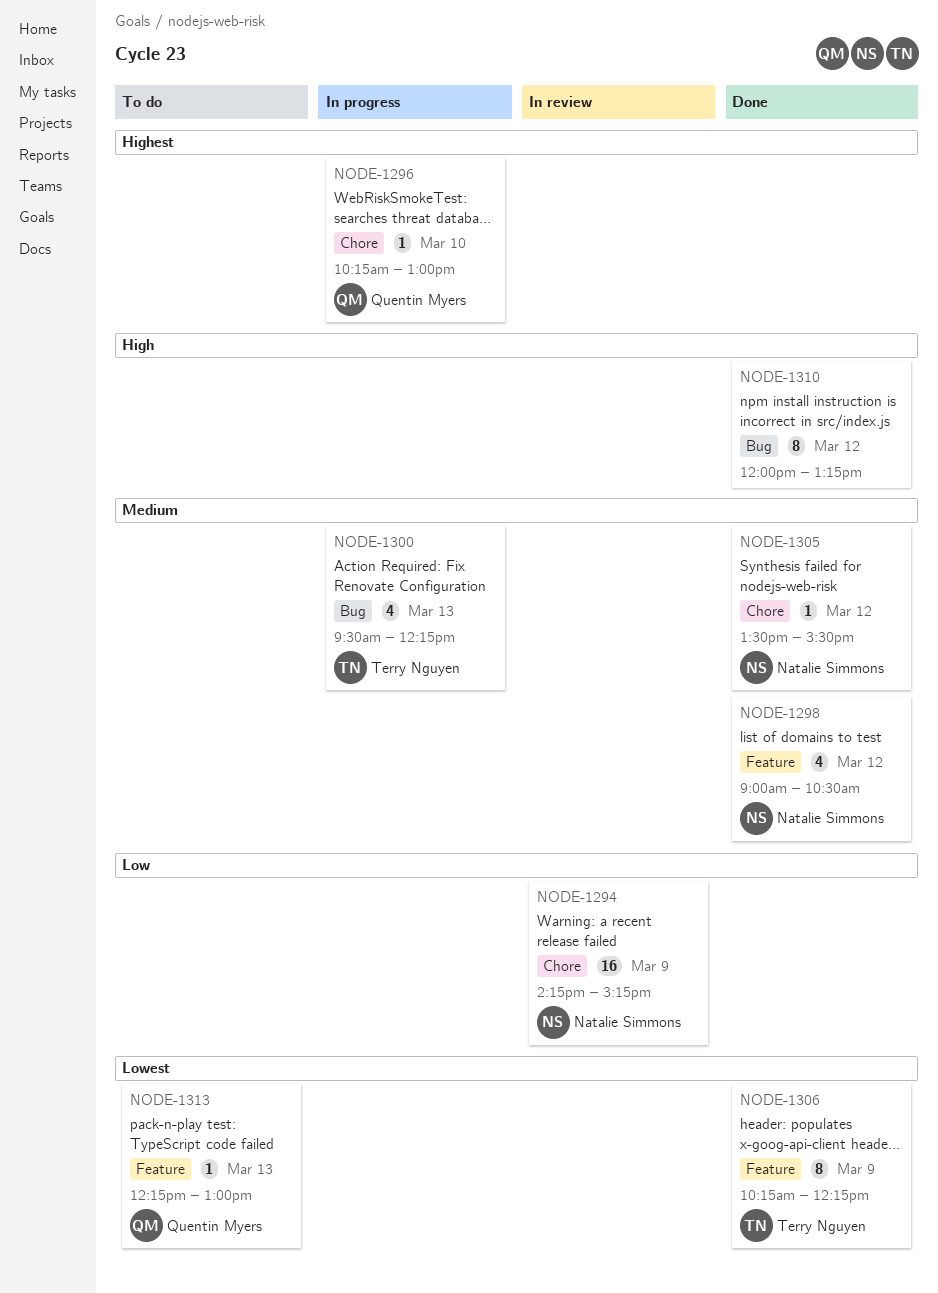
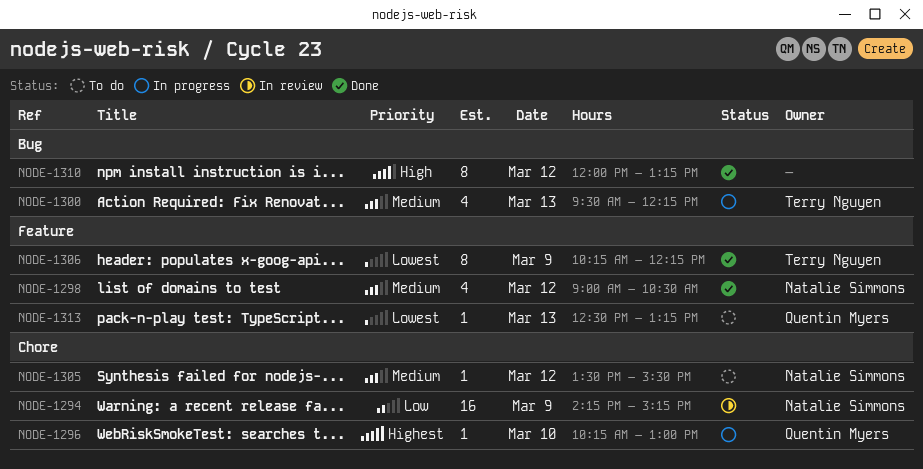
NODE-1305, status: Done -> To do
NODE-1313, begins: 12:15 -> 12:30
NODE-1313, ends: 13:00 -> 13:15

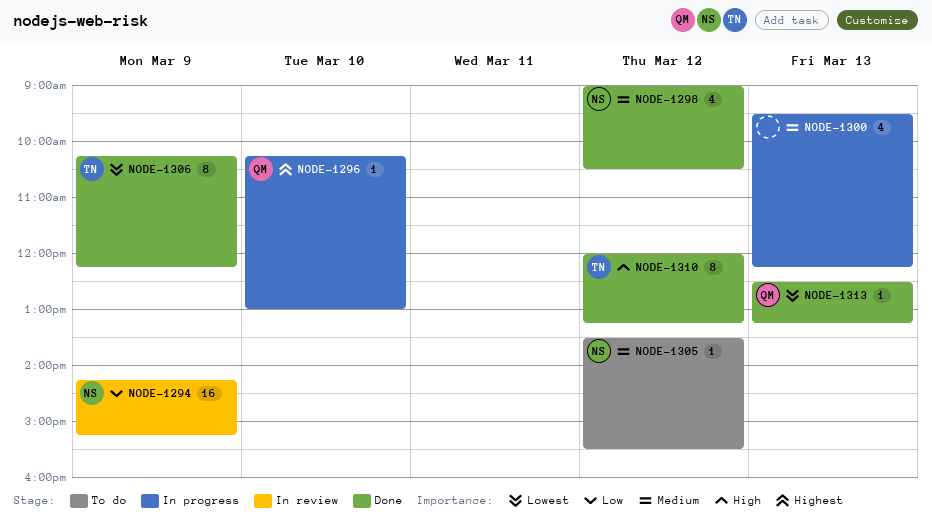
NODE-1300, owner: Terry Nguyen -> none
NODE-1310, owner: none -> Terry Nguyen
NODE-1313, status: To do -> Done

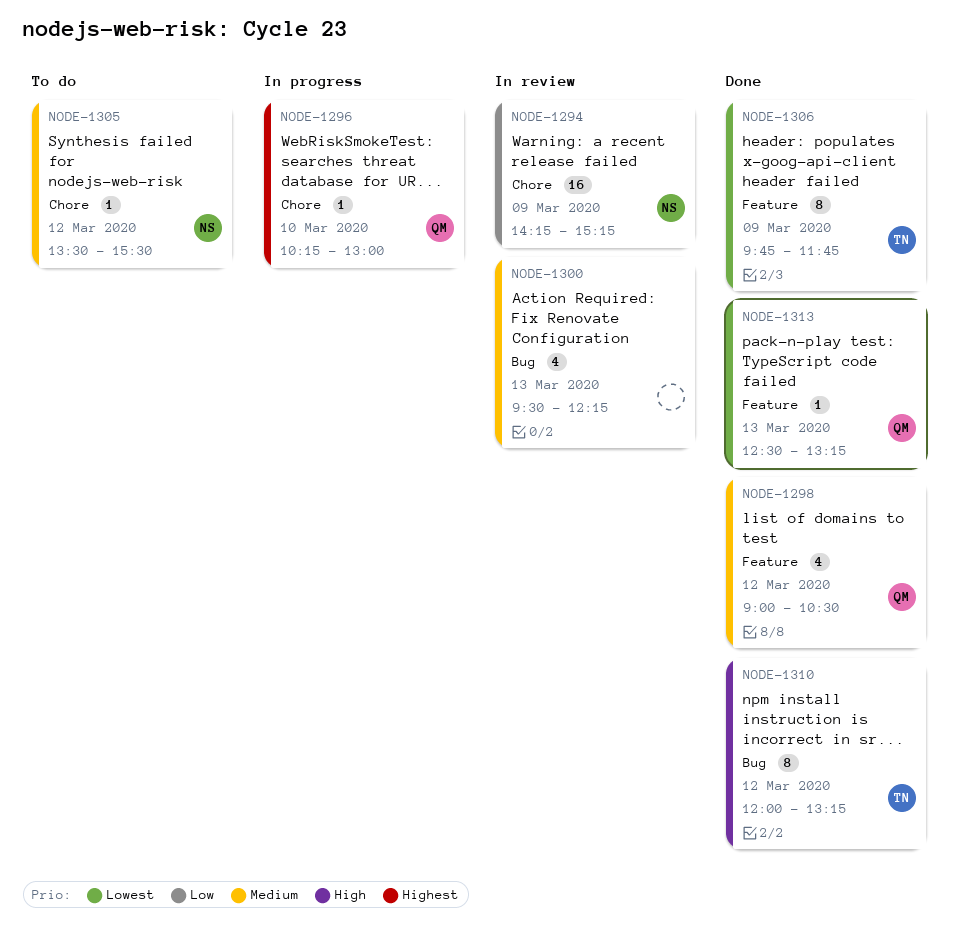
NODE-1298, owner: NS -> QM
NODE-1300, status: In progress -> In review
NODE-1306, begins: 10:15 -> 09:45
NODE-1306, ends: 12:15 -> 11:45

